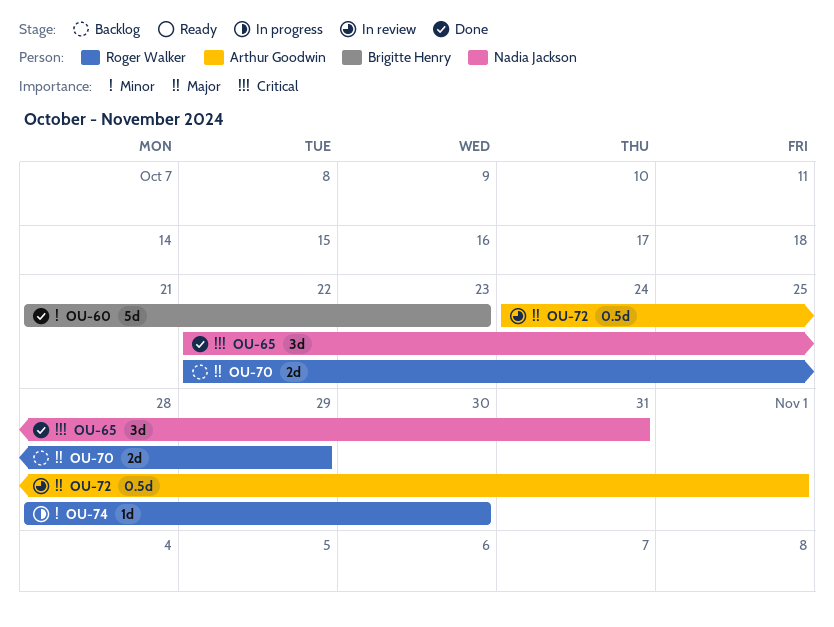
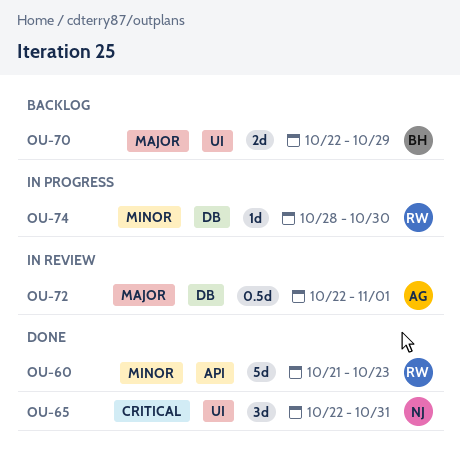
OU-60, owner: Brigitte Henry -> Roger Walker
OU-70, owner: Roger Walker -> Brigitte Henry
OU-72, start: Oct 24 -> Oct 22

